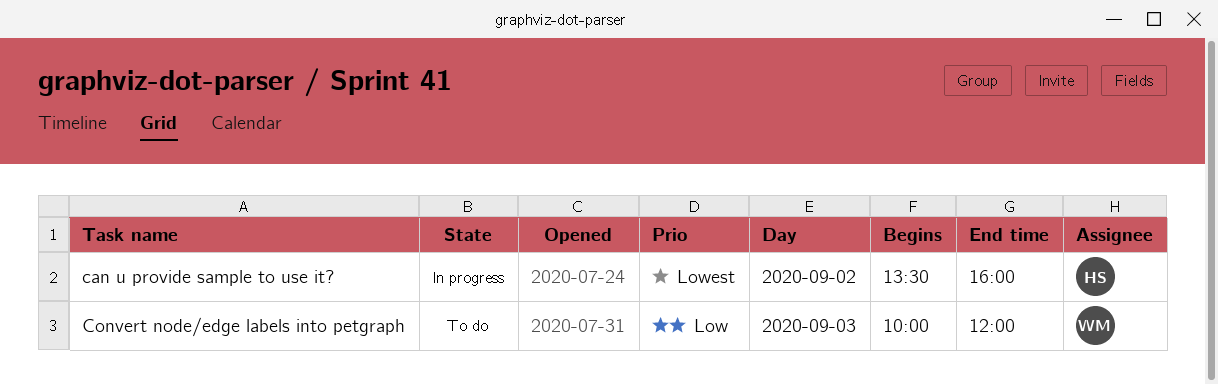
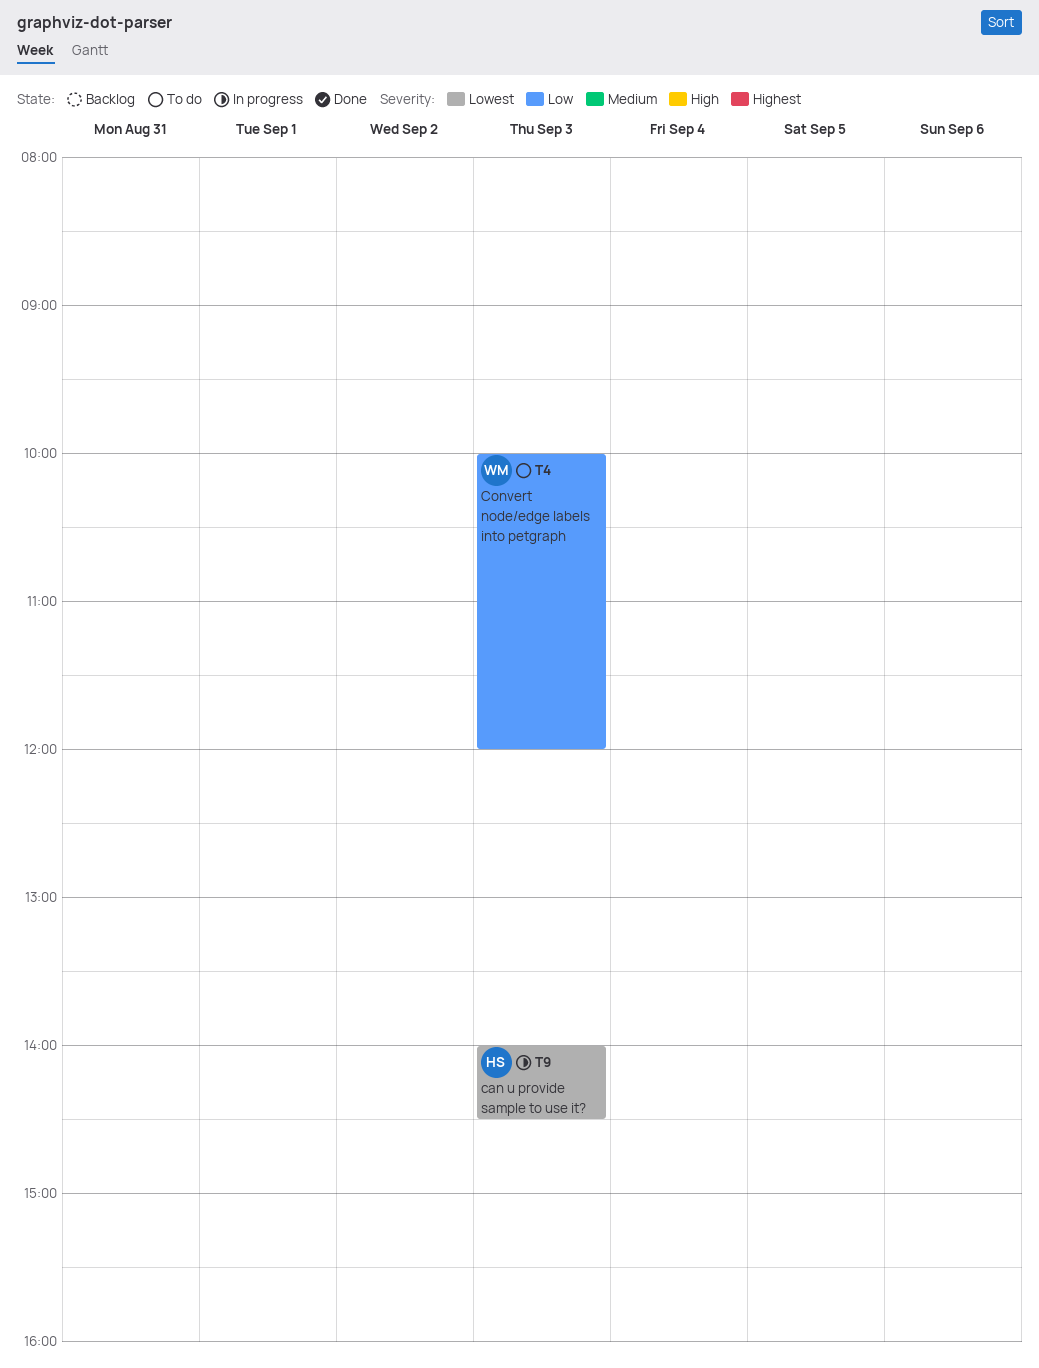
can u provide sample to use it?, day: Sep 2 -> Sep 3
can u provide sample to use it?, begins: 13:30 -> 14:00
can u provide sample to use it?, ends: 16:00 -> 14:30

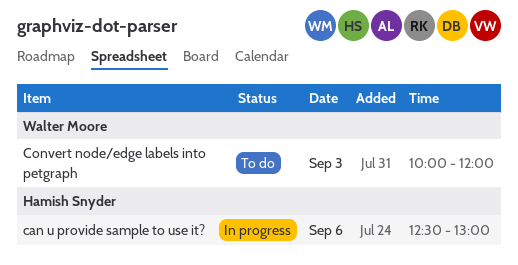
can u provide sample to use it?, day: Sep 3 -> Sep 6
can u provide sample to use it?, begins: 14:00 -> 12:30
can u provide sample to use it?, ends: 14:30 -> 13:00

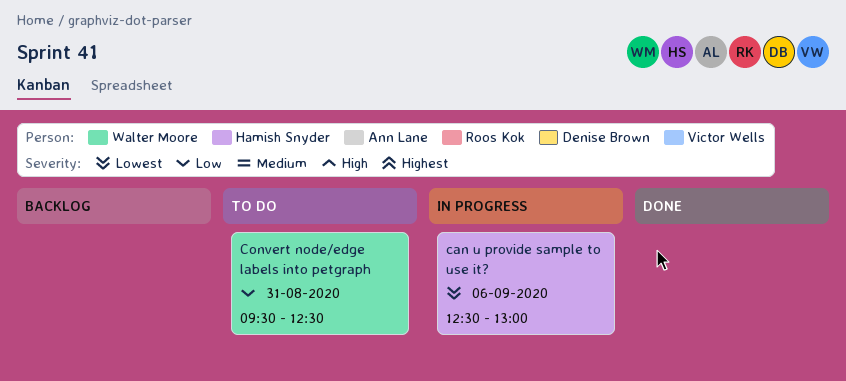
Convert node/edge labels into petgraph, day: Sep 3 -> Aug 31
Convert node/edge labels into petgraph, begins: 10:00 -> 09:30
Convert node/edge labels into petgraph, ends: 12:00 -> 12:30

